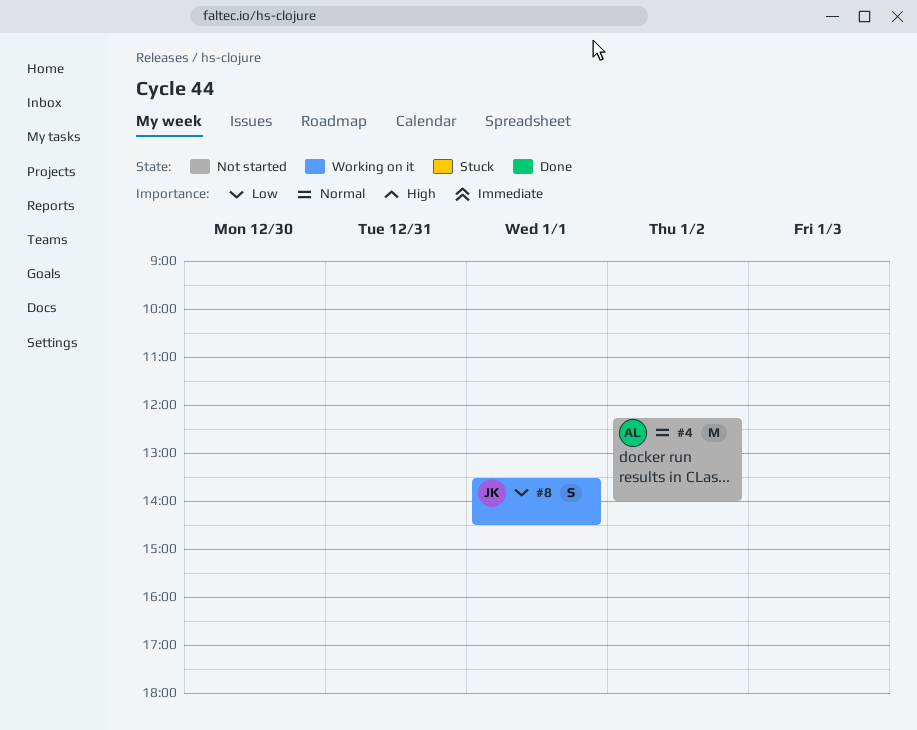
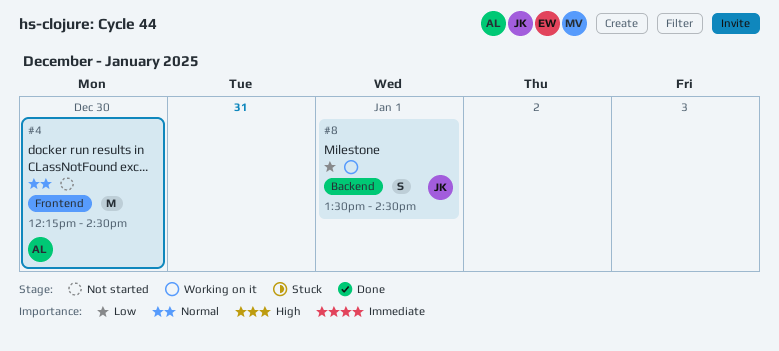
#4, day: Jan 2 -> Dec 30
#4, ends: 14:00 -> 14:30

